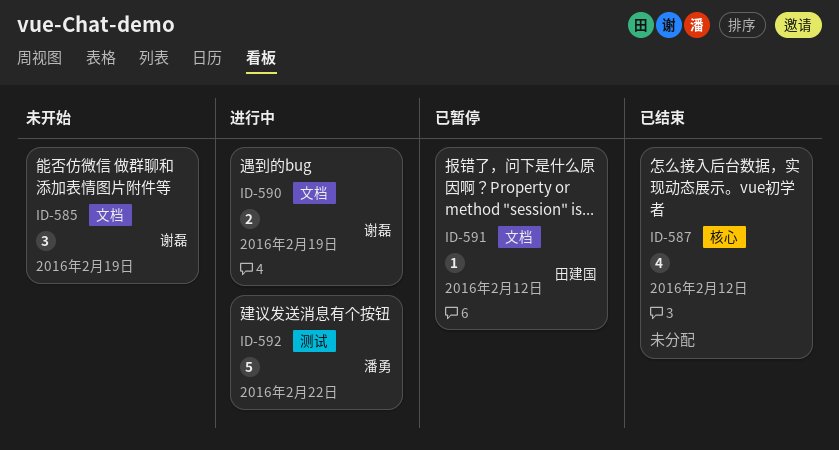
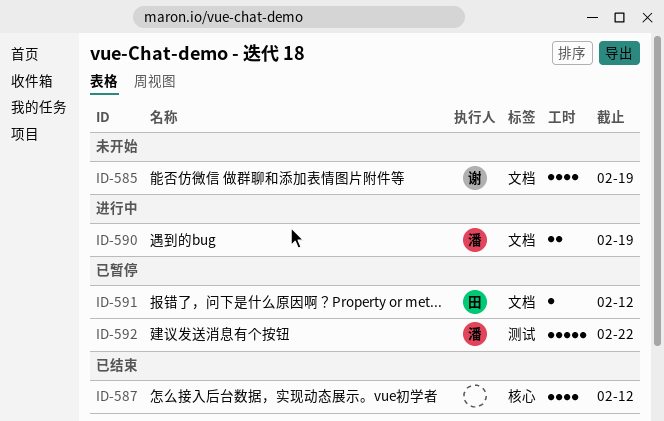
ID-585, estimate: 3 -> 4
ID-590, owner: 谢磊 -> 潘勇
ID-592, status: 进行中 -> 已暂停

